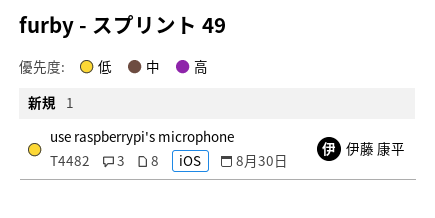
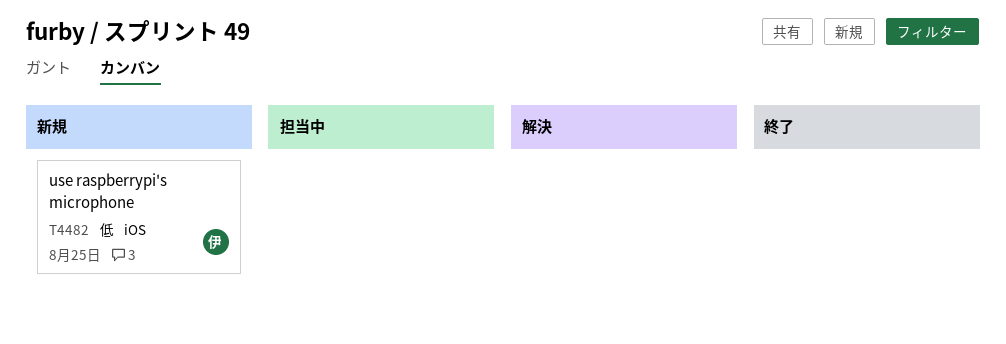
T4482, due: Aug 30 -> Aug 25

